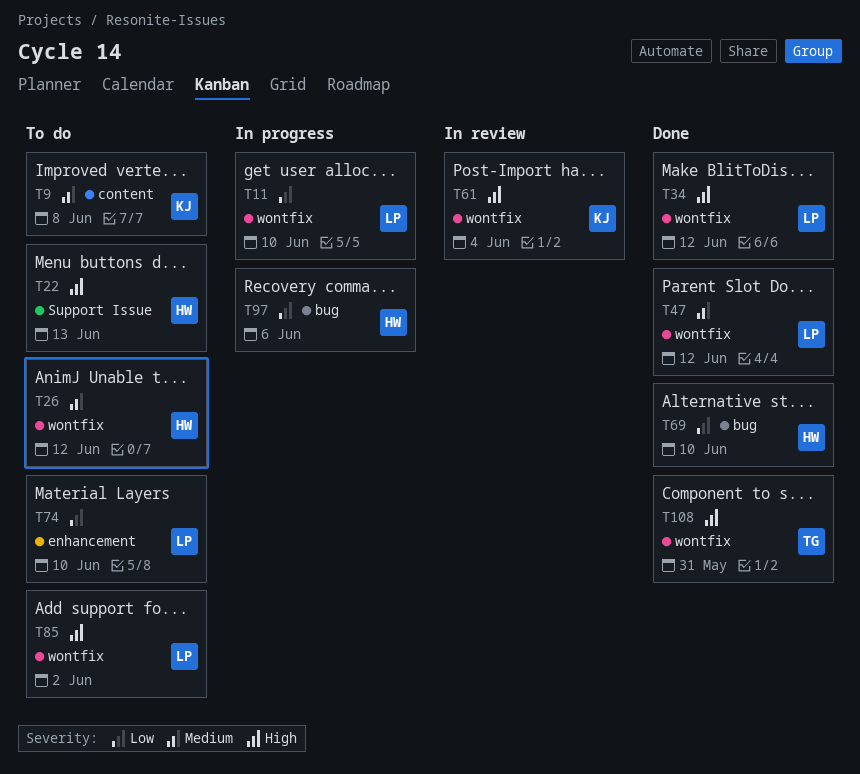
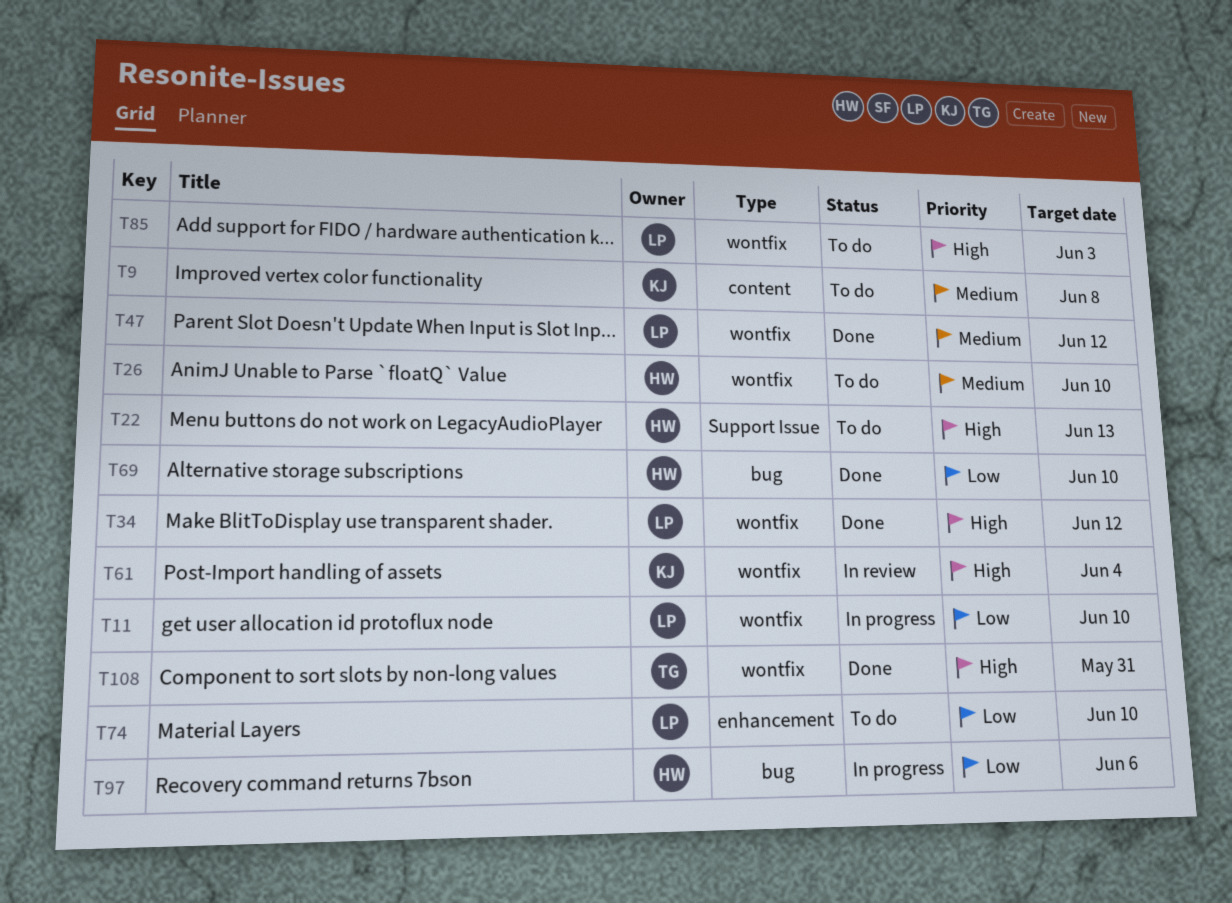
T26, due: Jun 12 -> Jun 10
T85, due: Jun 2 -> Jun 3

